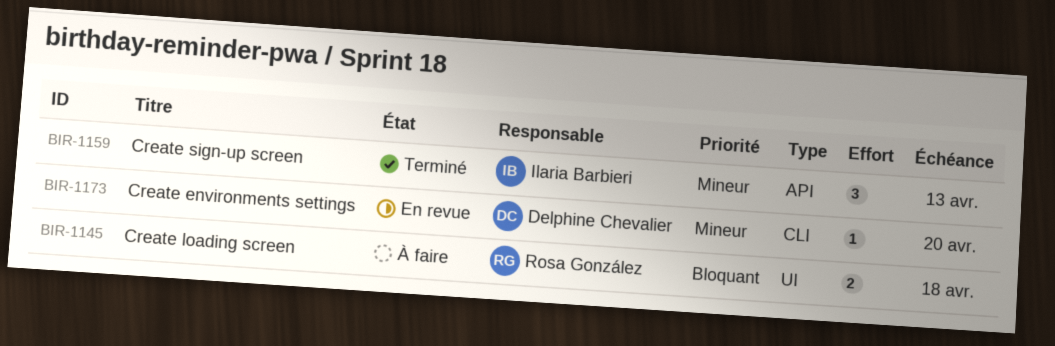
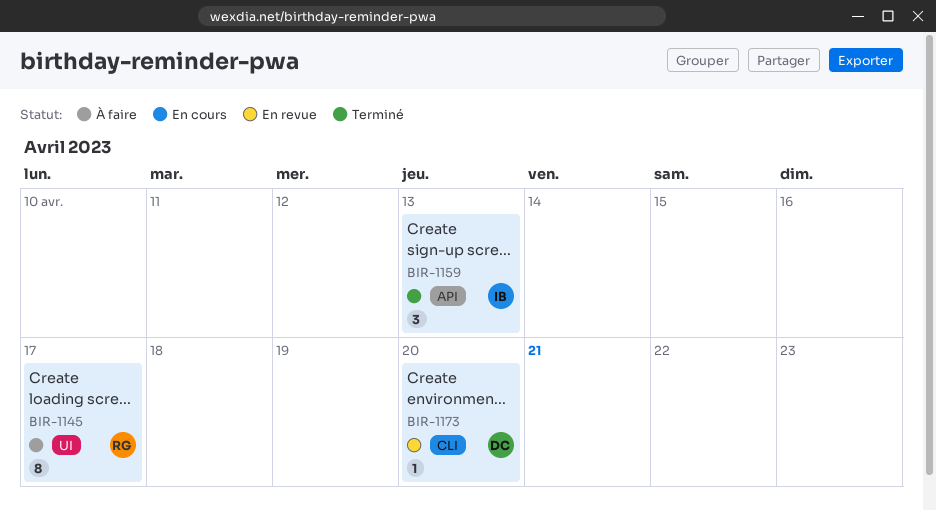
BIR-1145, estimate: 2 -> 8
BIR-1145, due: Apr 18 -> Apr 17

